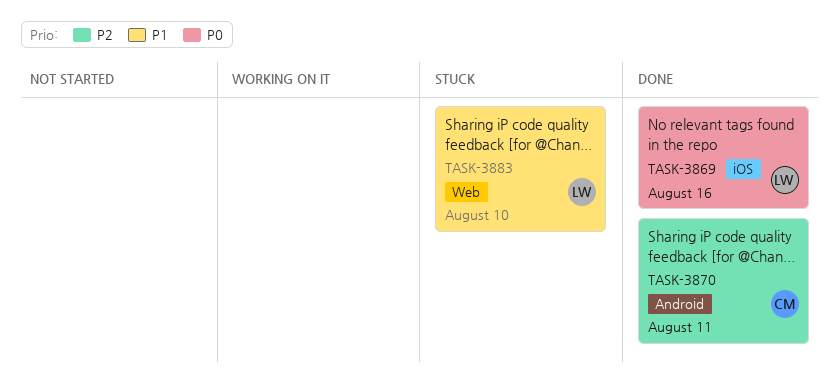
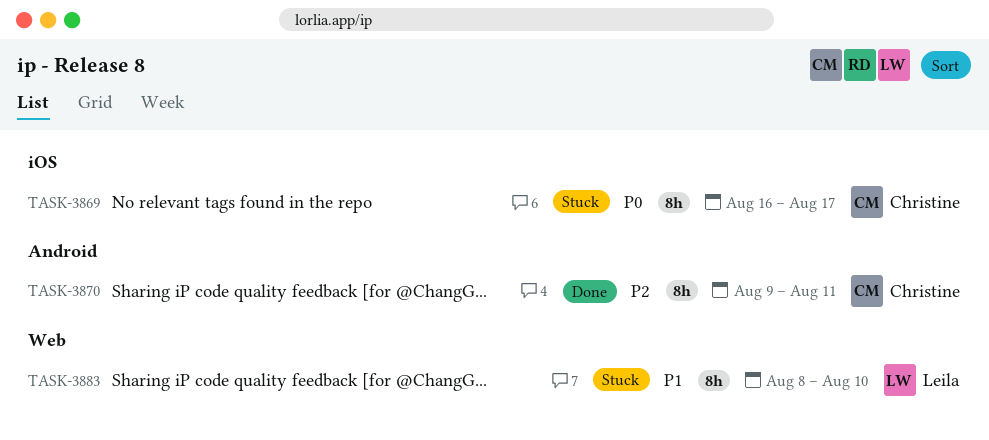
TASK-3869, status: Done -> Stuck
TASK-3869, owner: Leila -> Christine
TASK-3869, due: Aug 16 -> Aug 17

